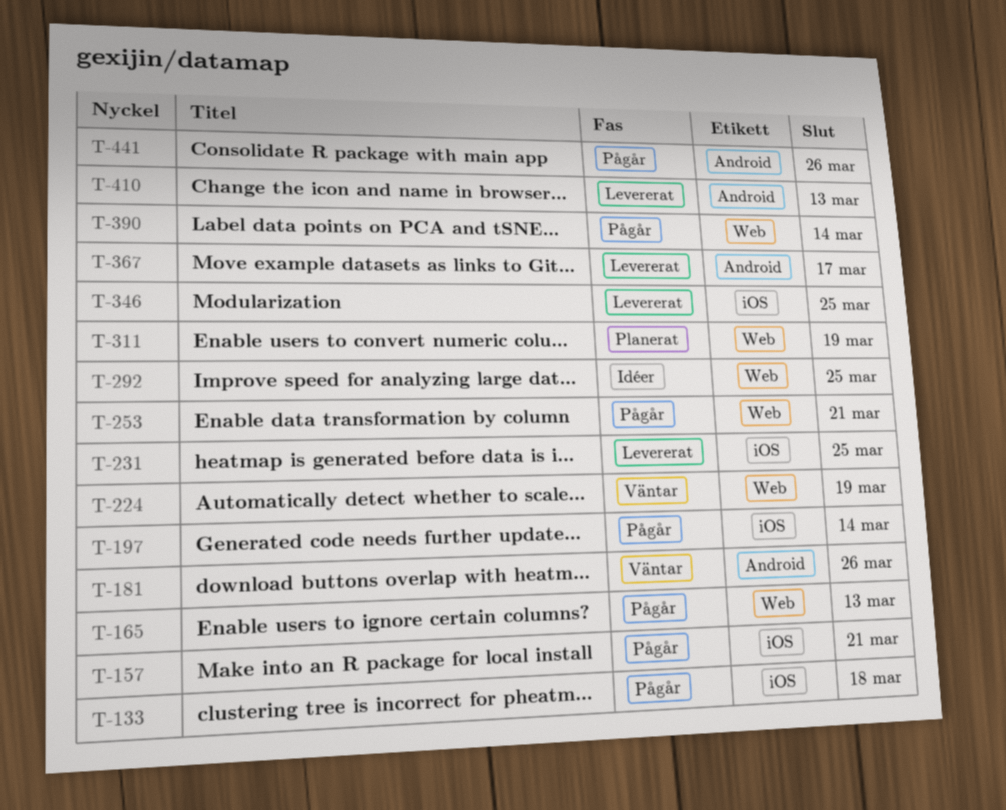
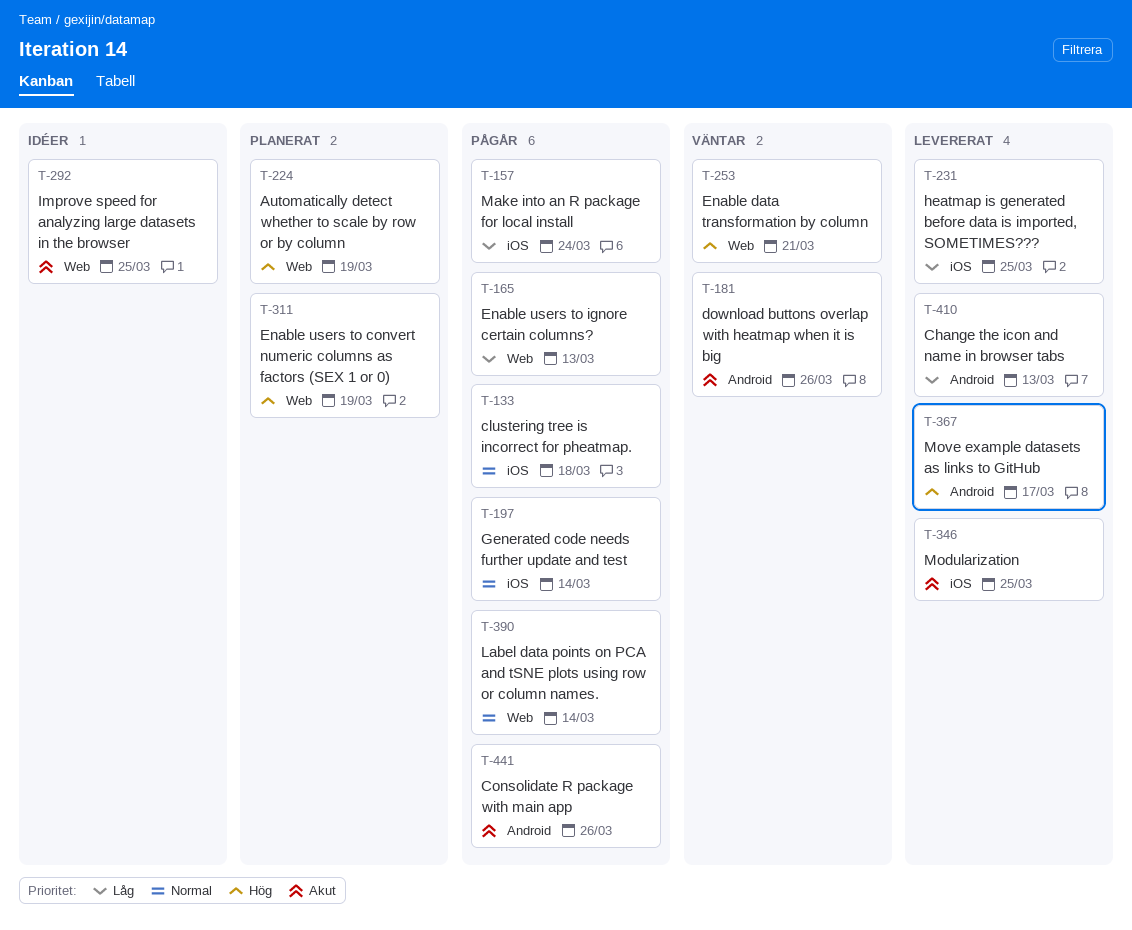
T-157, due: Mar 21 -> Mar 24
T-224, status: Väntar -> Planerat
T-253, status: Pågår -> Väntar

